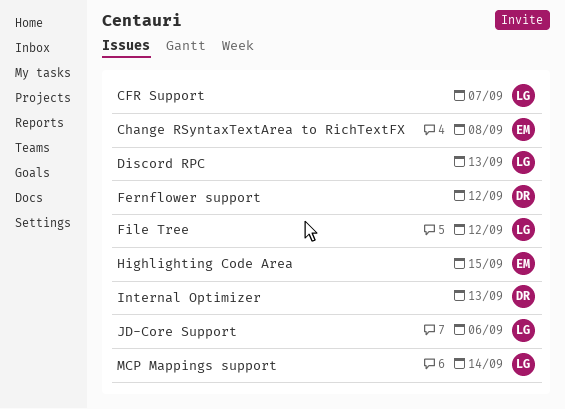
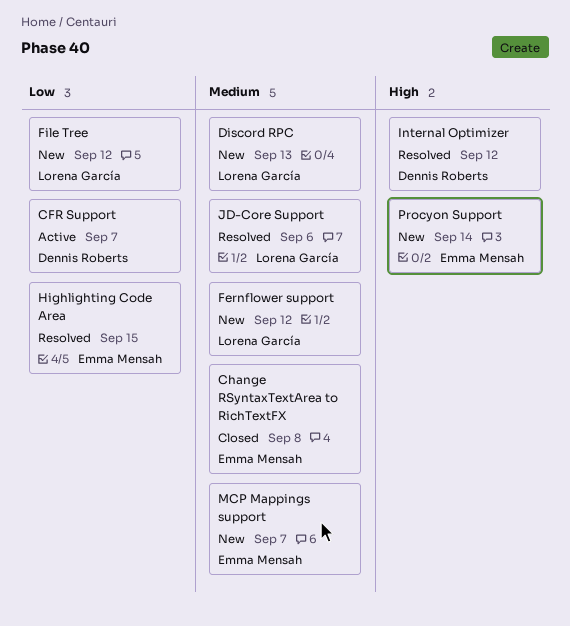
CFR Support, owner: Lorena García -> Dennis Roberts
Fernflower support, owner: Dennis Roberts -> Lorena García
Internal Optimizer, due: Sep 13 -> Sep 12
MCP Mappings support, owner: Lorena García -> Emma Mensah
MCP Mappings support, due: Sep 14 -> Sep 7
Procyon Support: none -> present

